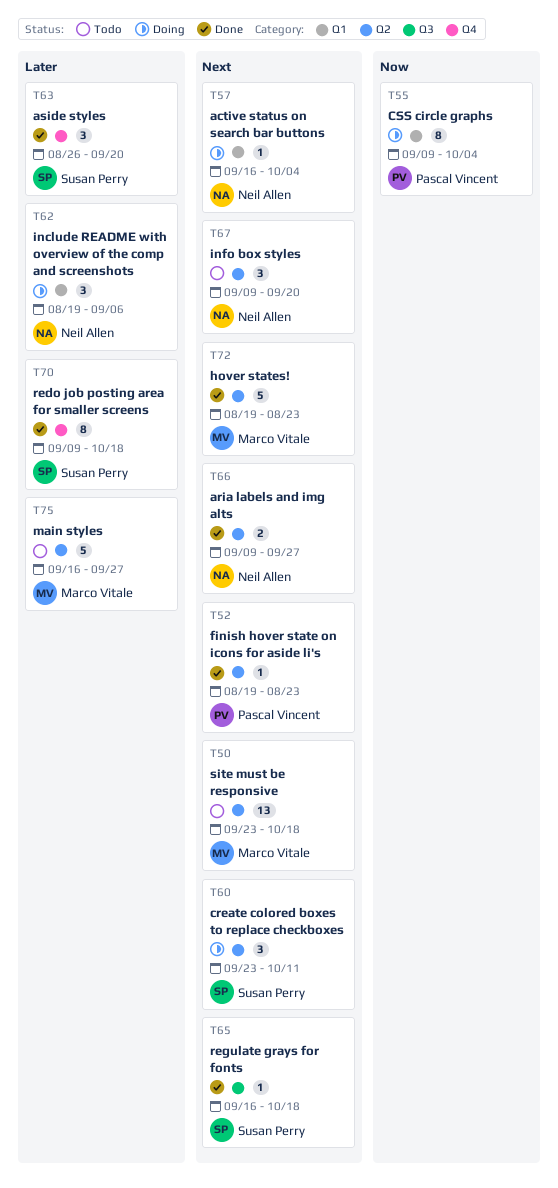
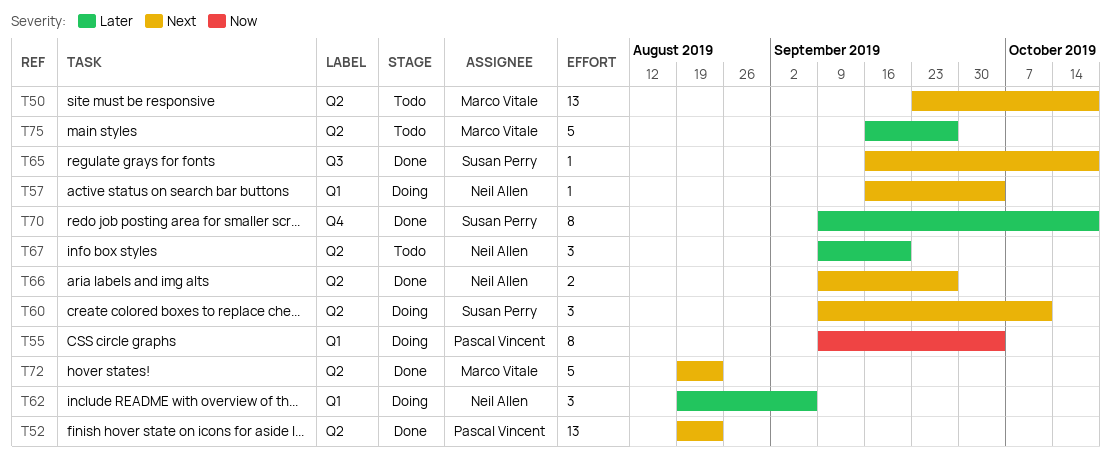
T52, estimate: 1 -> 13
T60, start: Sep 23 -> Sep 9
T63: present -> none
T67, priority: Next -> Later

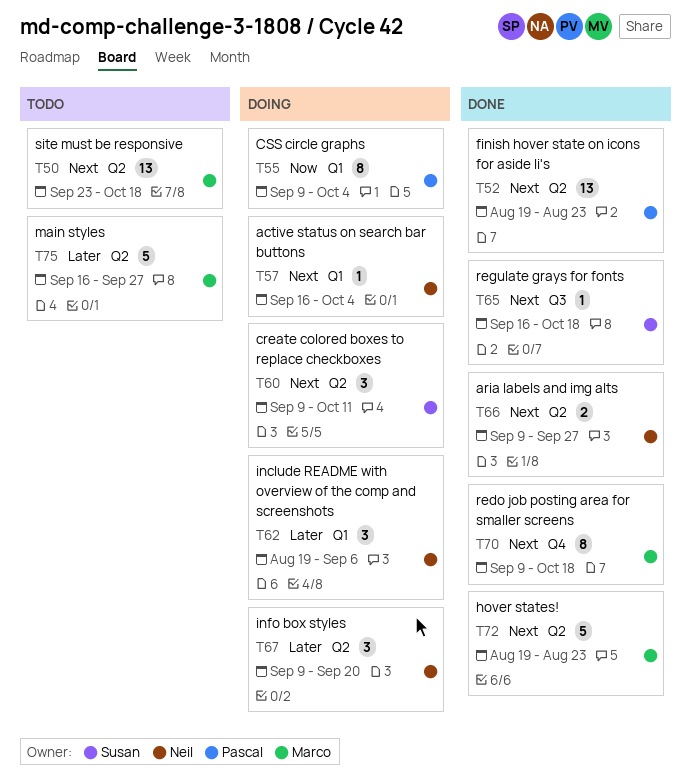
T67, status: Todo -> Doing
T70, owner: Susan Perry -> Marco Vitale
T70, priority: Later -> Next

